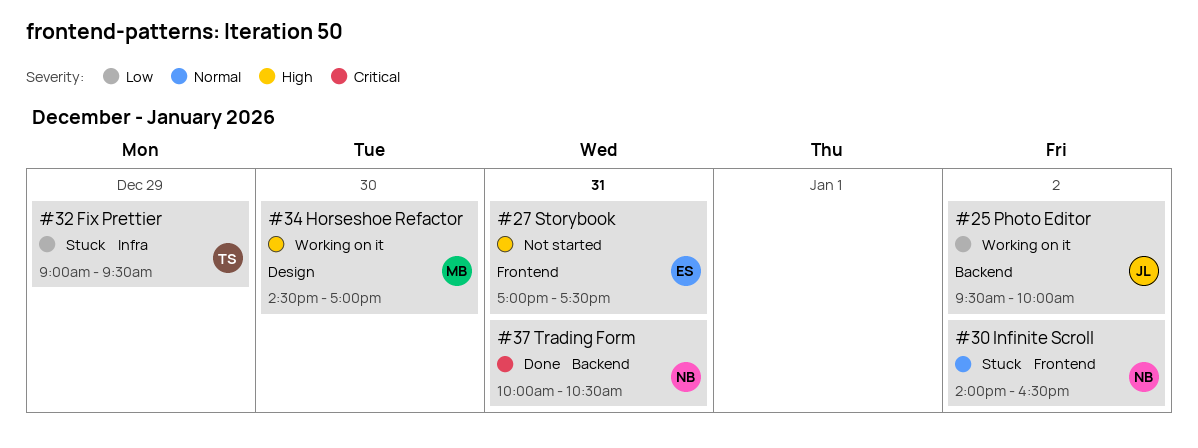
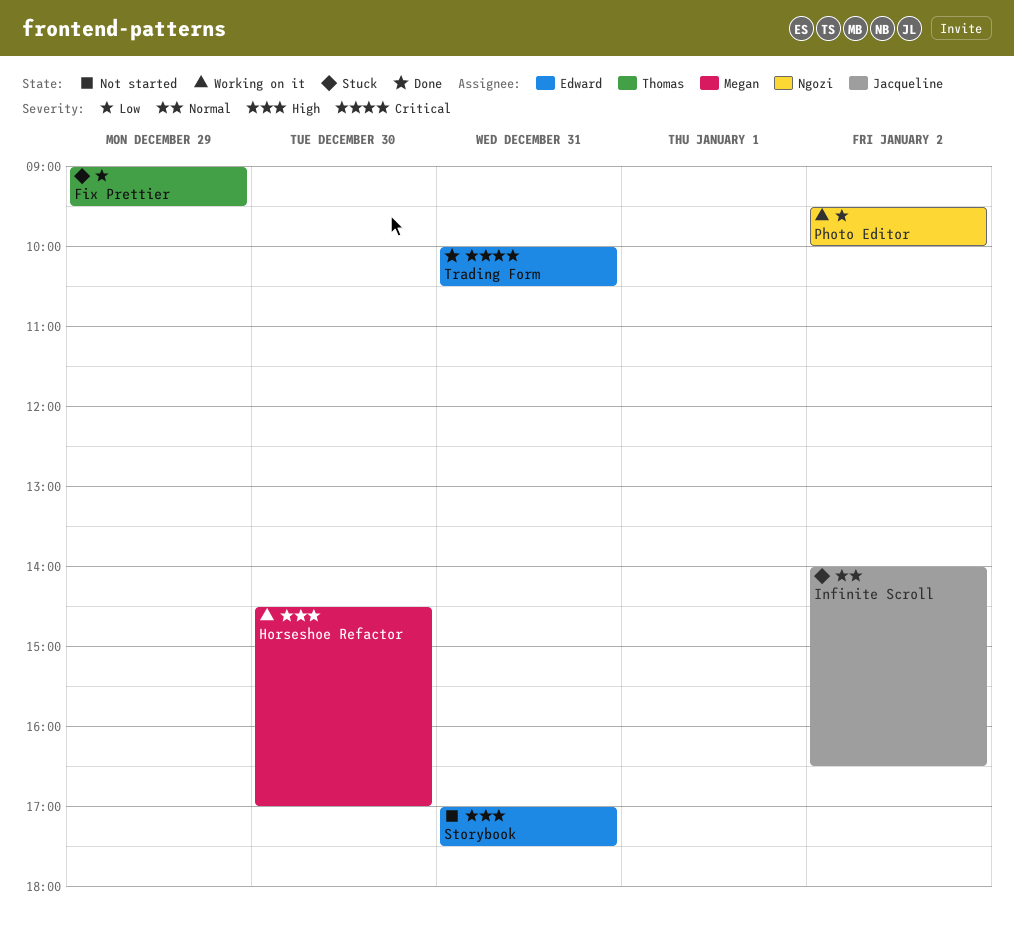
Infinite Scroll, owner: Ngozi -> Jacqueline
Photo Editor, owner: Jacqueline -> Ngozi
Trading Form, owner: Ngozi -> Edward

